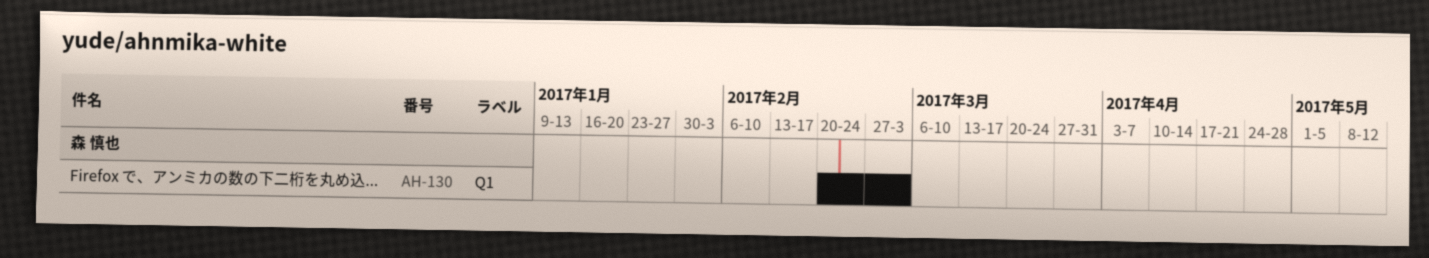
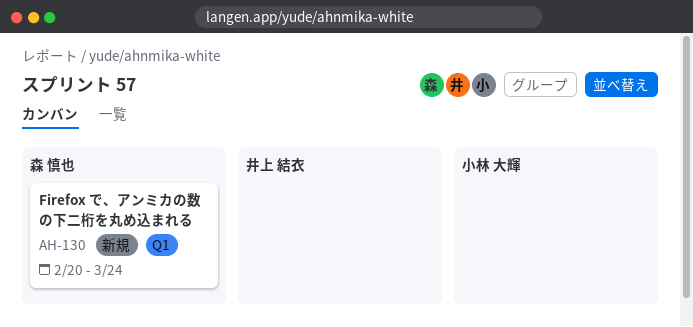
AH-130, due: Mar 3 -> Mar 24

